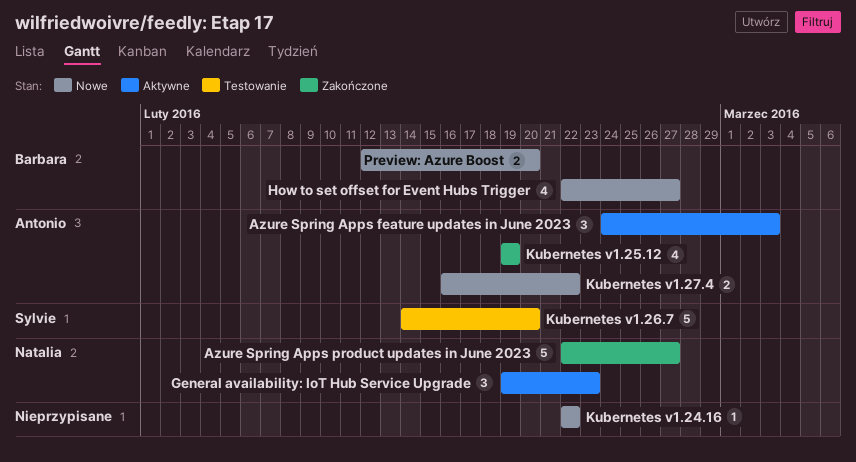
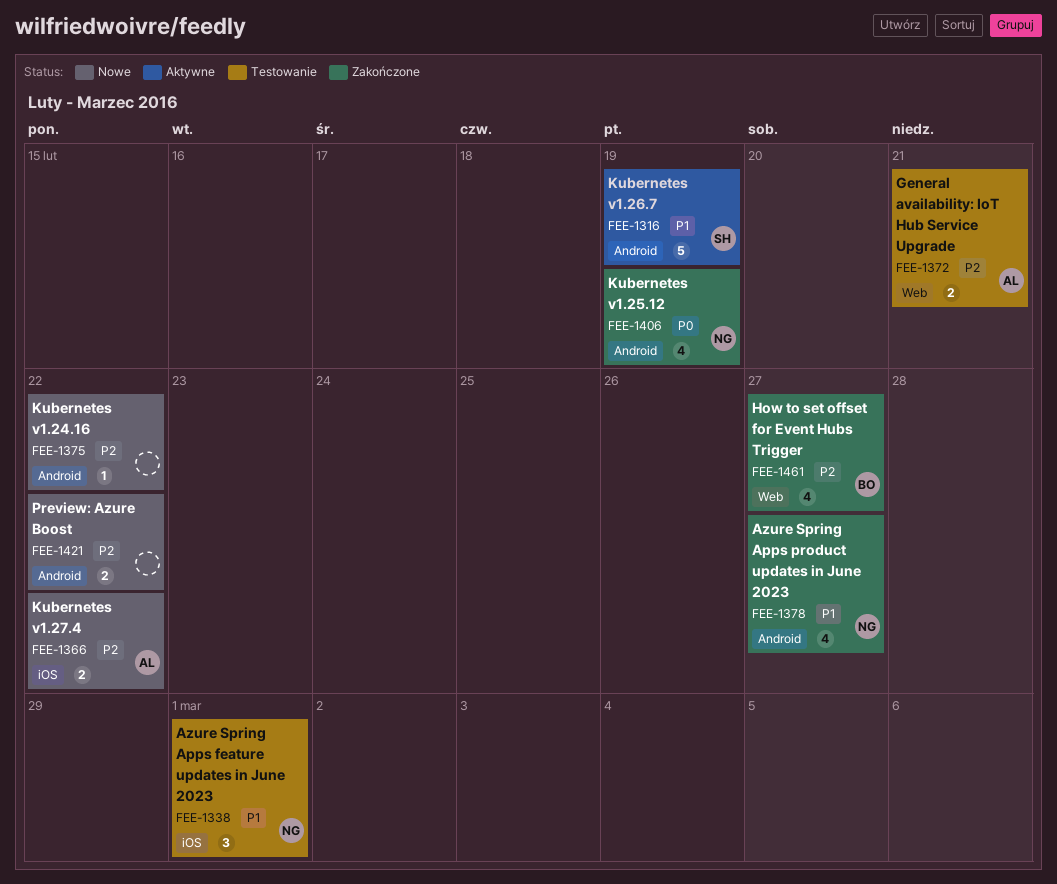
Azure Spring Apps feature updates in June 2023, status: Aktywne -> Testowanie
Azure Spring Apps feature updates in June 2023, owner: Antonio -> Natalia
Azure Spring Apps feature updates in June 2023, due: Mar 3 -> Mar 1
Azure Spring Apps product updates in June 2023, estimate: 5 -> 4
General availability: IoT Hub Service Upgrade, status: Aktywne -> Testowanie
General availability: IoT Hub Service Upgrade, owner: Natalia -> Antonio
General availability: IoT Hub Service Upgrade, estimate: 3 -> 2
General availability: IoT Hub Service Upgrade, due: Feb 23 -> Feb 21
How to set offset for Event Hubs Trigger, status: Nowe -> Zakończone
Kubernetes v1.25.12, owner: Antonio -> Natalia
Kubernetes v1.26.7, status: Testowanie -> Aktywne
Kubernetes v1.26.7, due: Feb 20 -> Feb 19
Preview: Azure Boost, owner: Barbara -> none
Preview: Azure Boost, due: Feb 20 -> Feb 22

